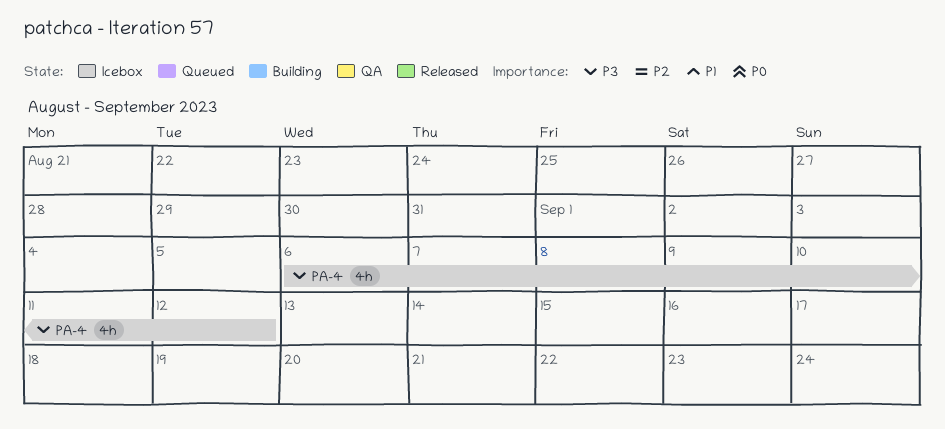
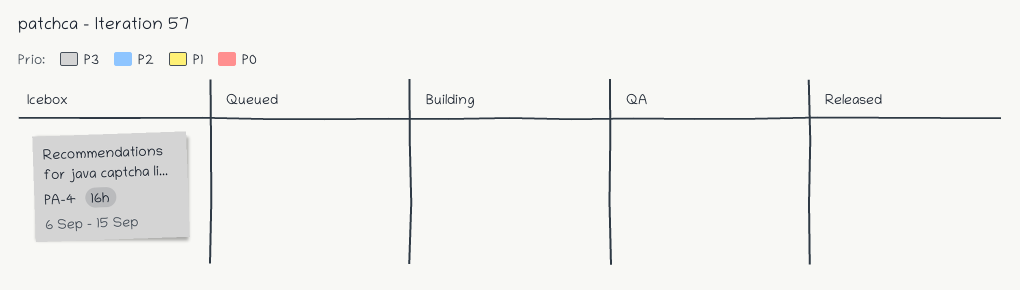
PA-4, estimate: 4h -> 16h
PA-4, due: Sep 12 -> Sep 15

